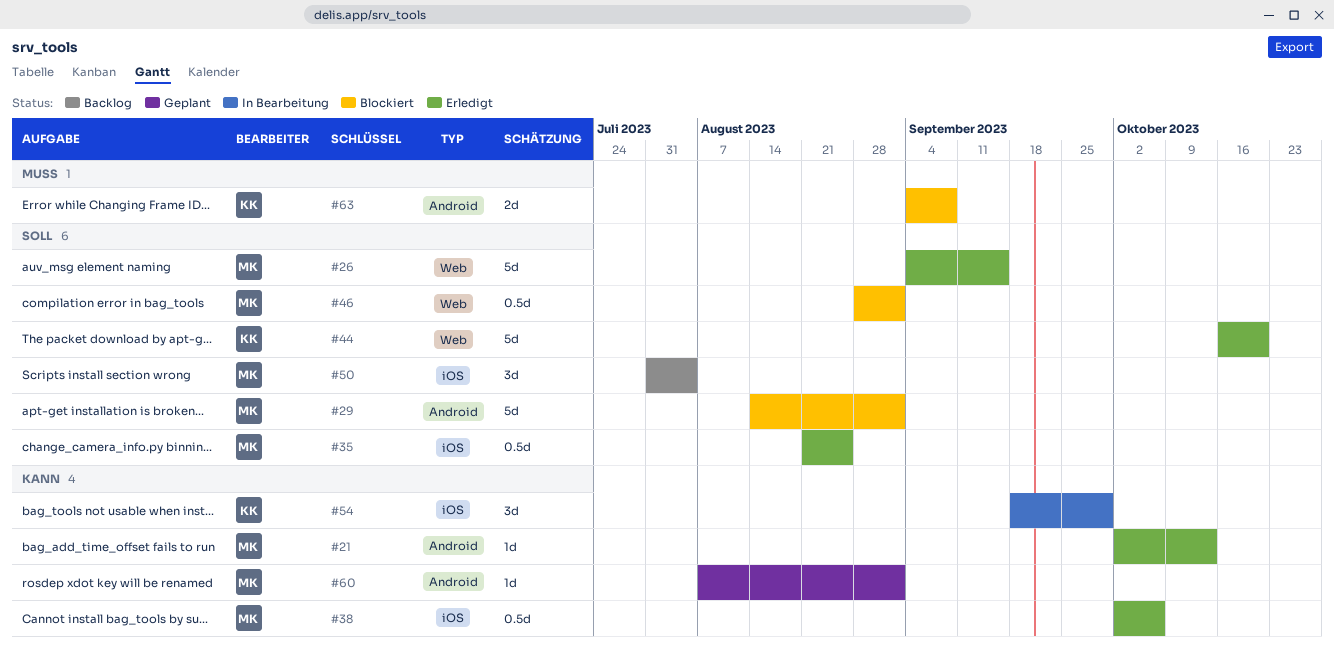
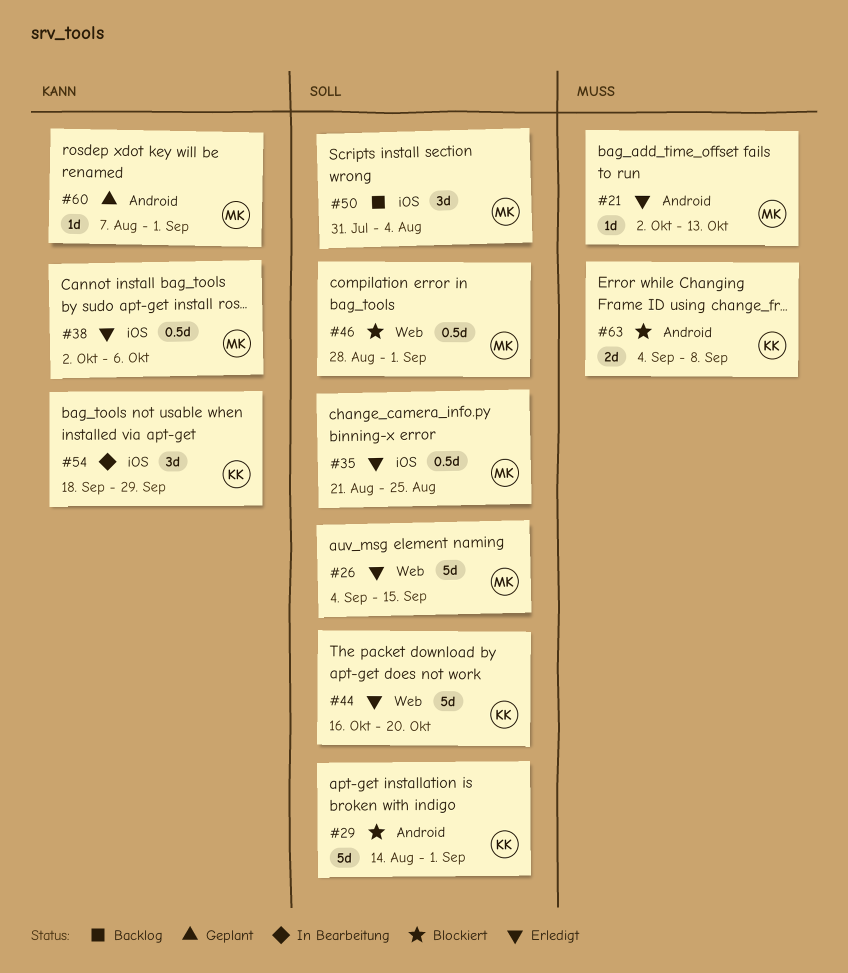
#21, priority: Kann -> Muss
#29, owner: MK -> KK

